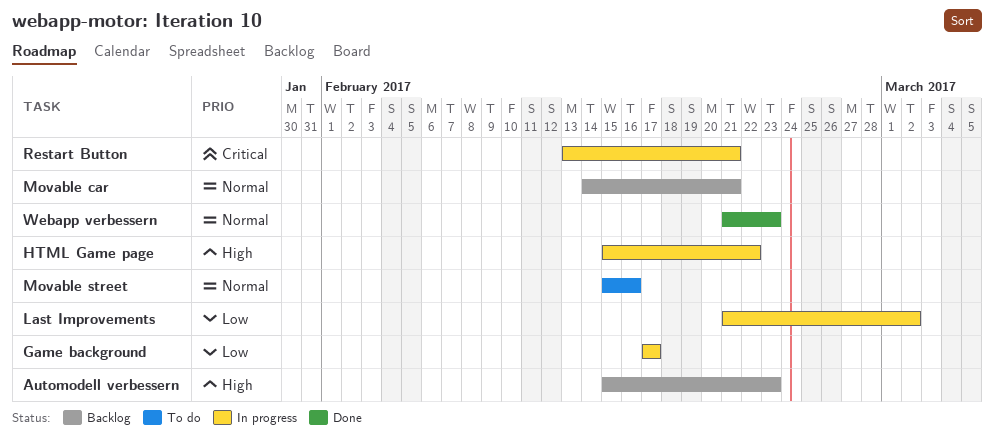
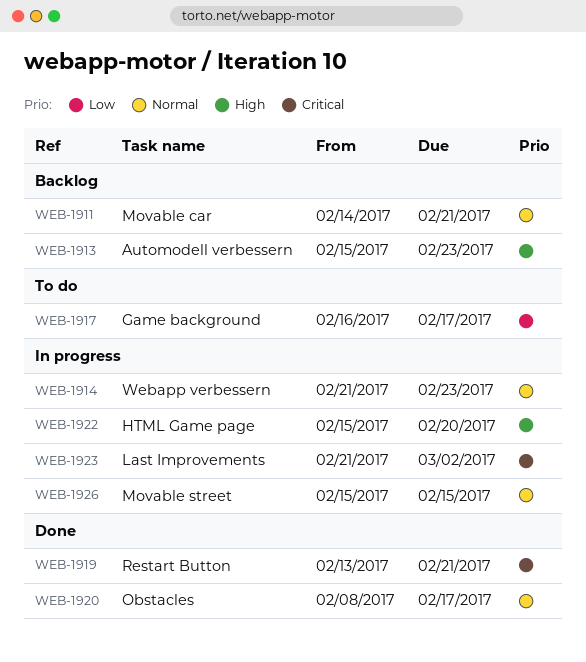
Game background, status: In progress -> To do
Game background, start: Feb 17 -> Feb 16
HTML Game page, due: Feb 22 -> Feb 20
Last Improvements, priority: Low -> Critical
Movable street, status: To do -> In progress
Movable street, due: Feb 16 -> Feb 15
Obstacles: none -> present
Restart Button, status: In progress -> Done
Webapp verbessern, status: Done -> In progress

